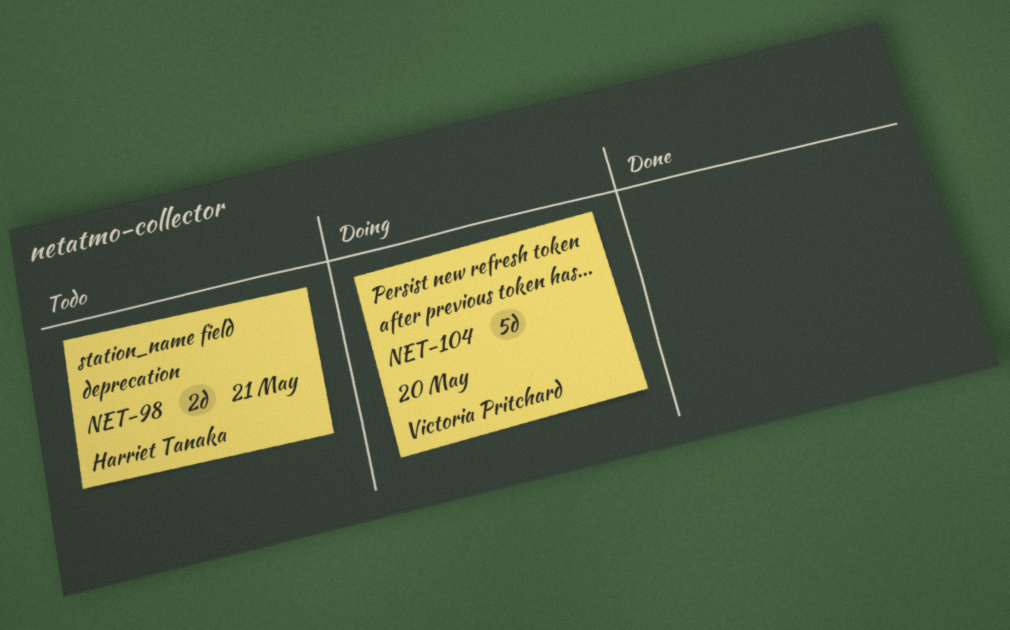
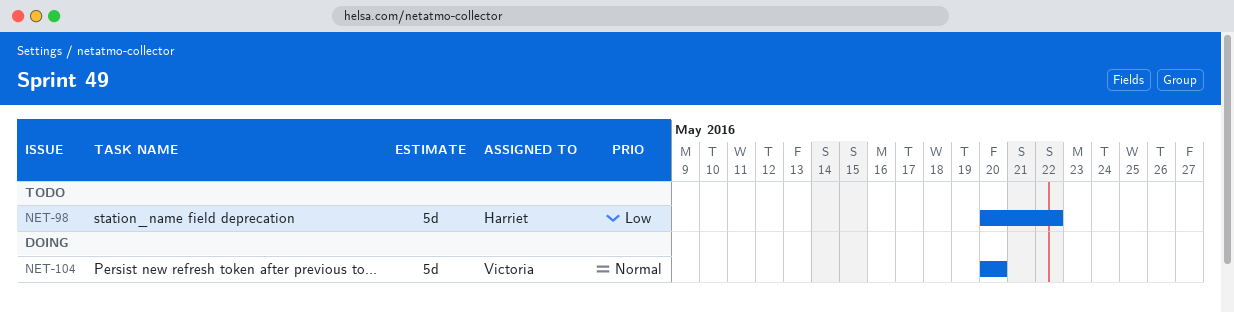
NET-98, estimate: 2d -> 5d
NET-98, due: May 21 -> May 22

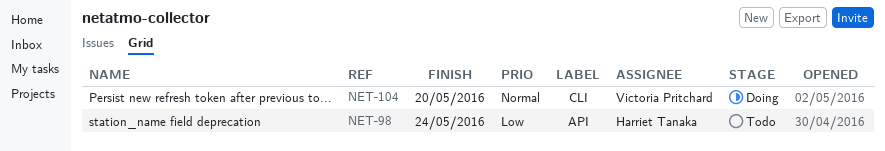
NET-98, due: May 22 -> May 24

